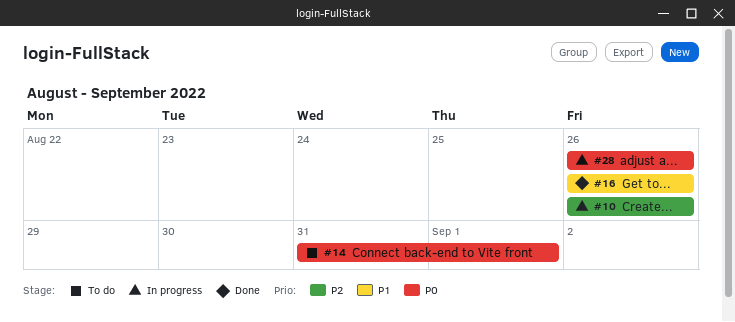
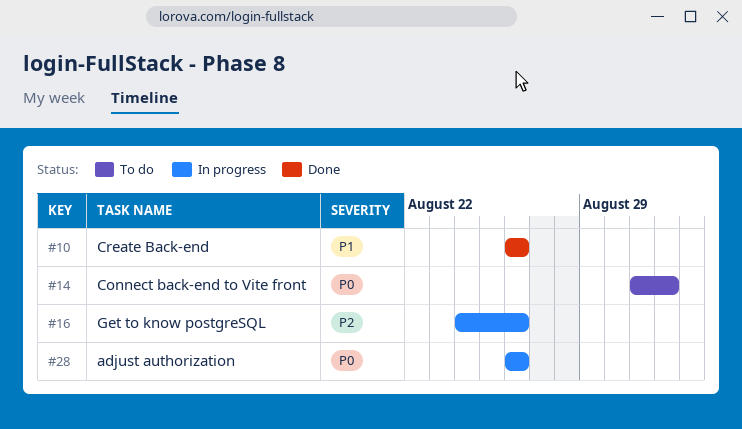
#10, status: In progress -> Done
#10, priority: P2 -> P1
#16, status: Done -> In progress
#16, priority: P1 -> P2
#16, start: Aug 26 -> Aug 24

